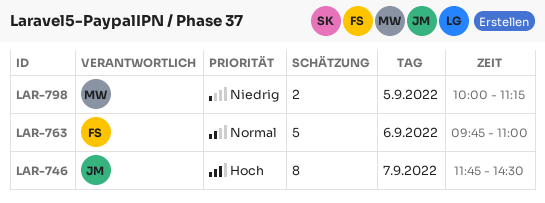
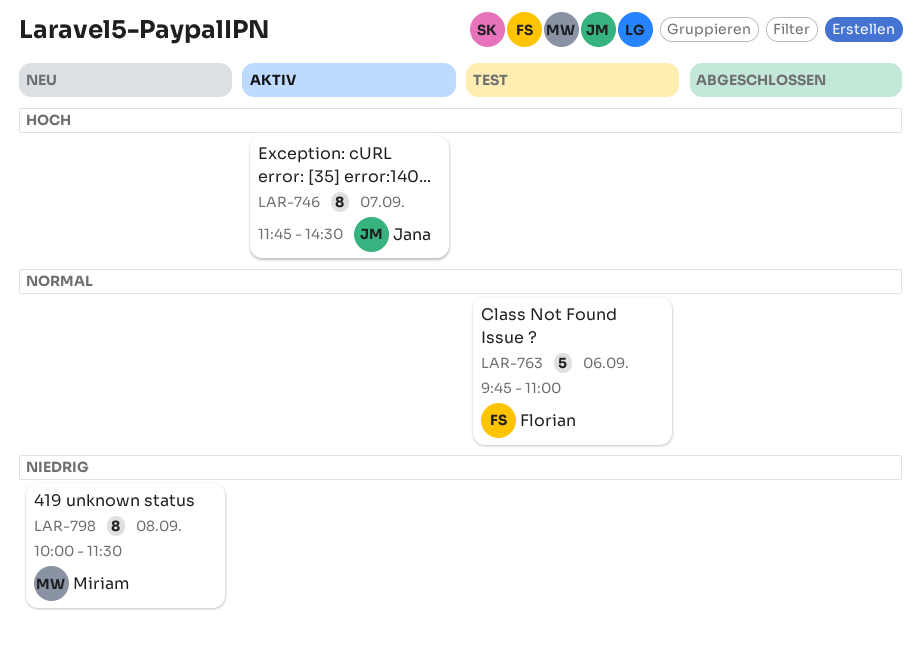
LAR-798, estimate: 2 -> 8
LAR-798, day: Sep 5 -> Sep 8
LAR-798, ends: 11:15 -> 11:30

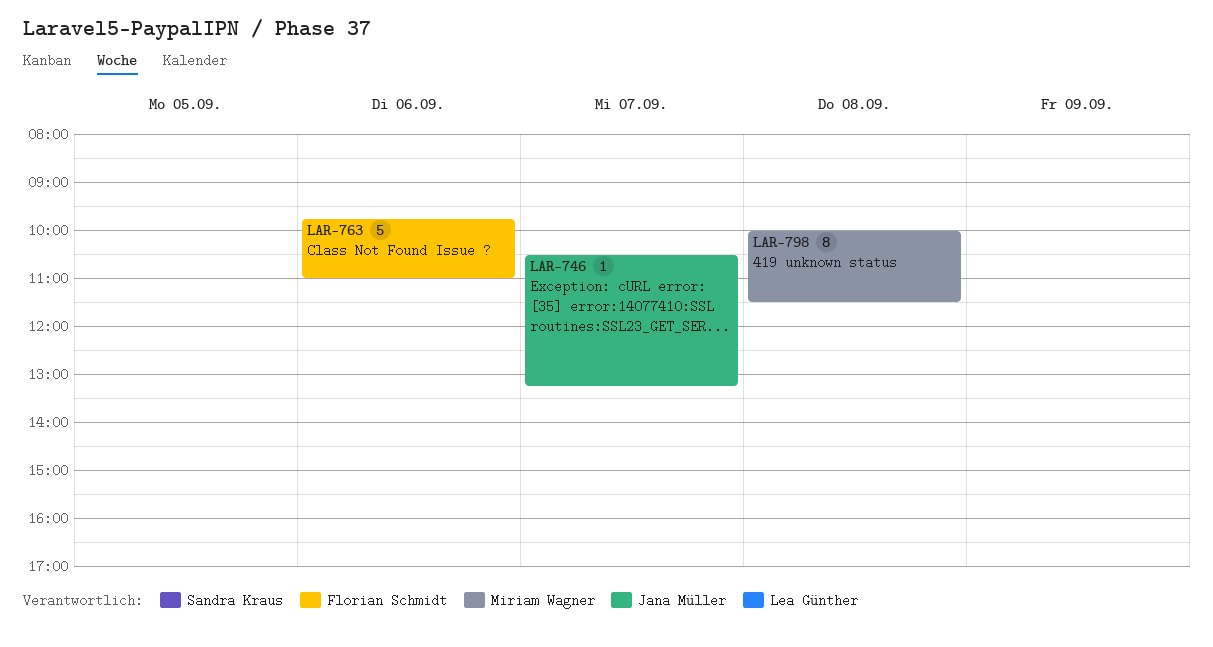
LAR-746, estimate: 8 -> 1
LAR-746, begins: 11:45 -> 10:30
LAR-746, ends: 14:30 -> 13:15

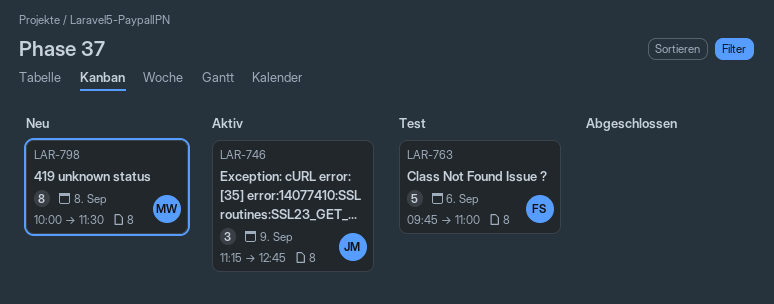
LAR-746, estimate: 1 -> 3
LAR-746, day: Sep 7 -> Sep 9
LAR-746, begins: 10:30 -> 11:15
LAR-746, ends: 13:15 -> 12:45

